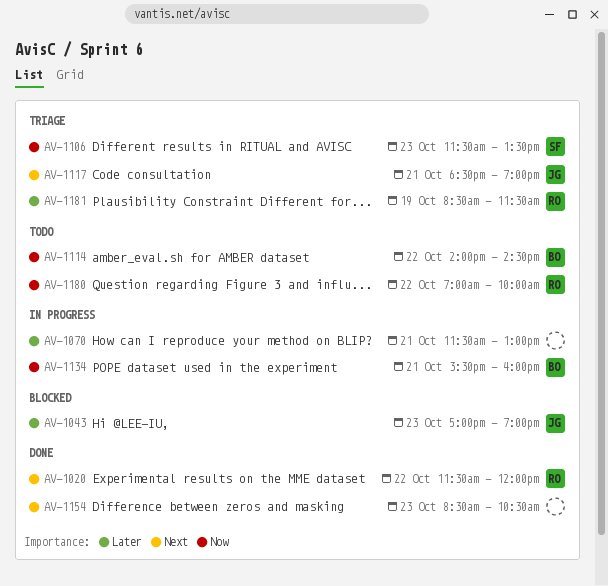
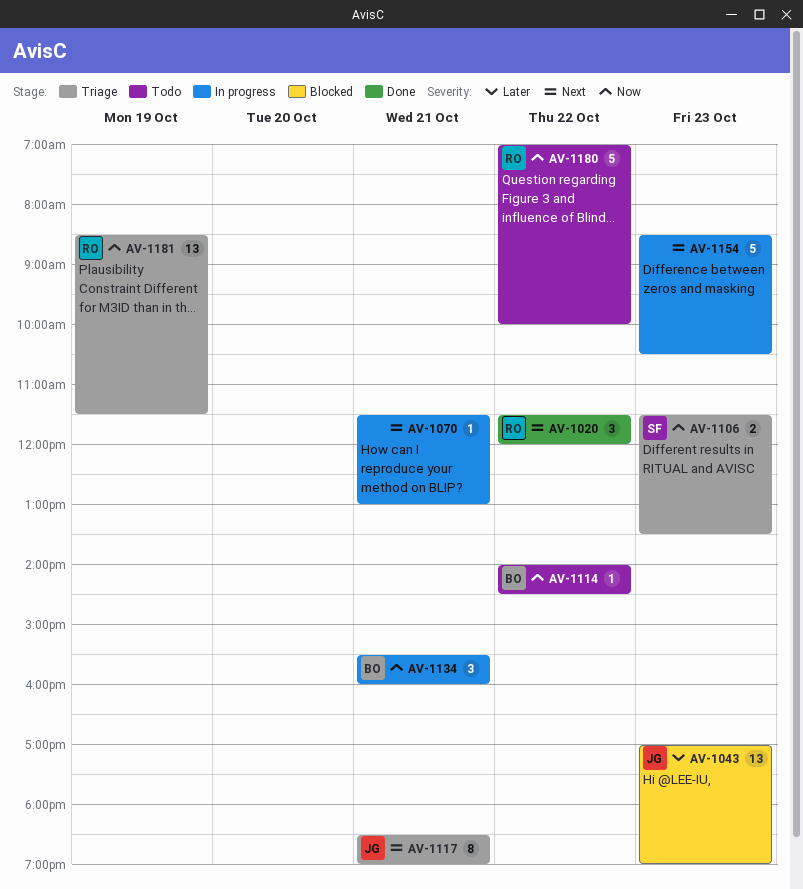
AV-1070, priority: Later -> Next
AV-1154, status: Done -> In progress
AV-1181, priority: Later -> Now

